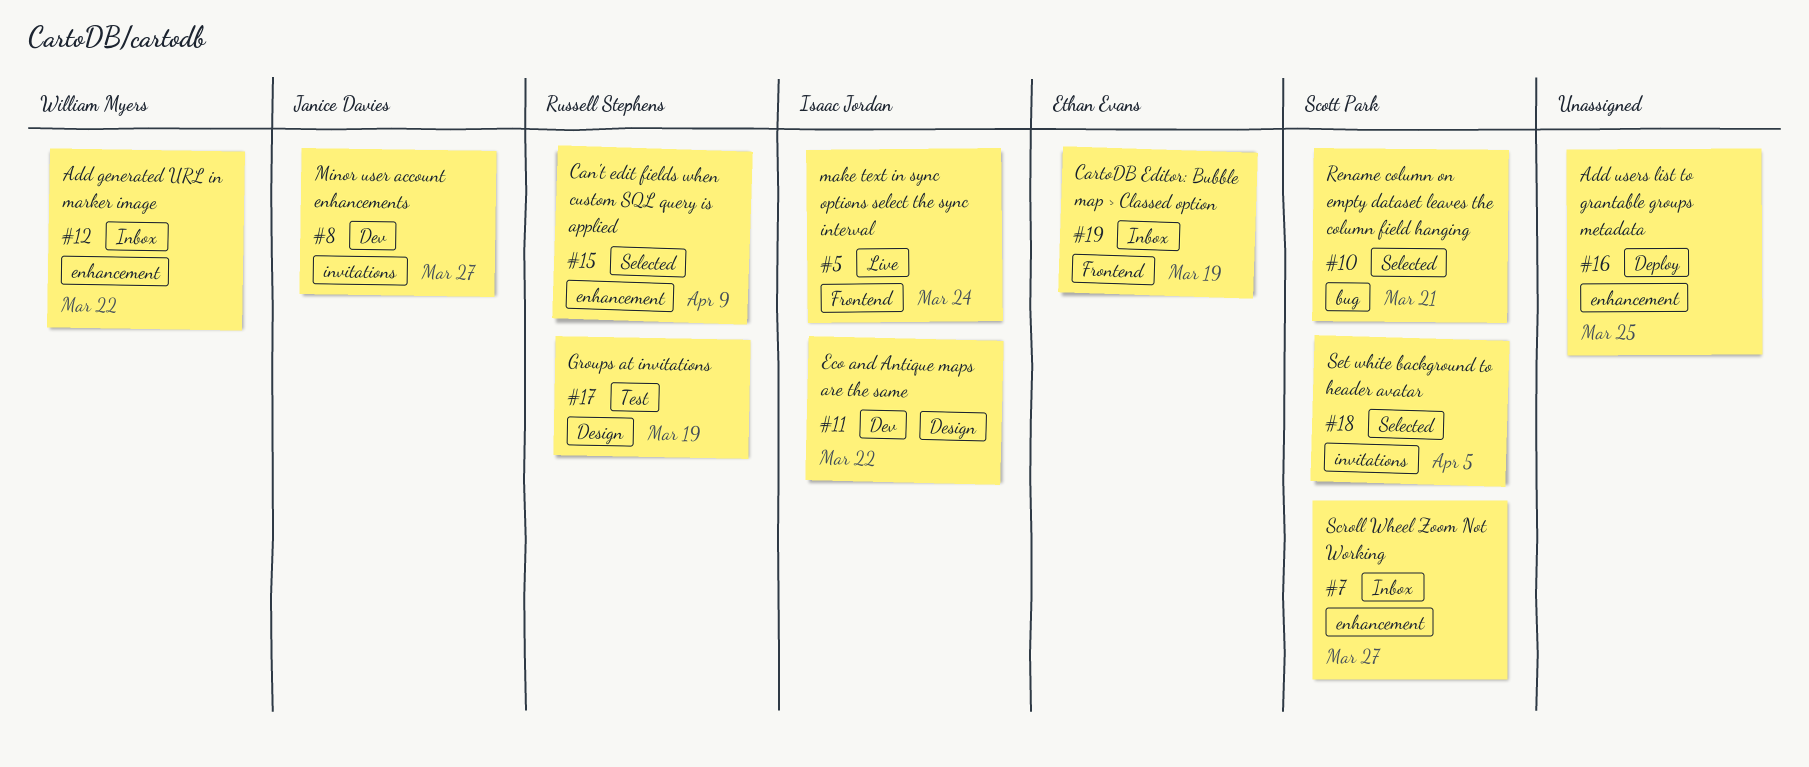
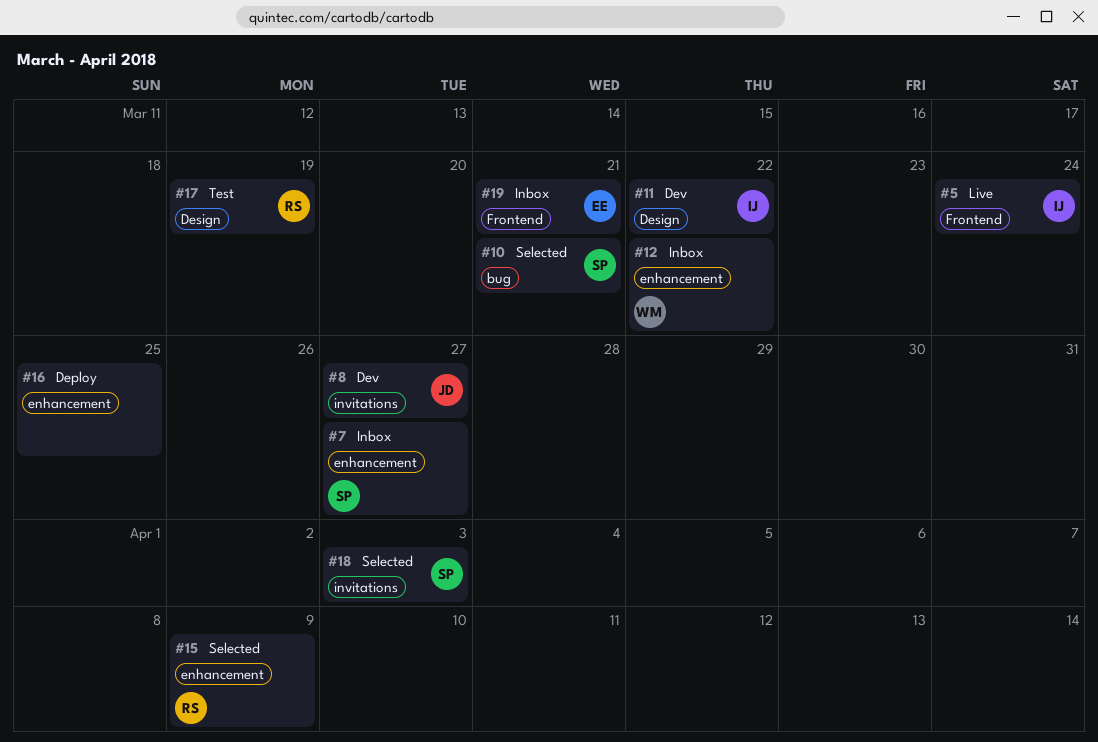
#18, due: Apr 5 -> Apr 3
#19, due: Mar 19 -> Mar 21

